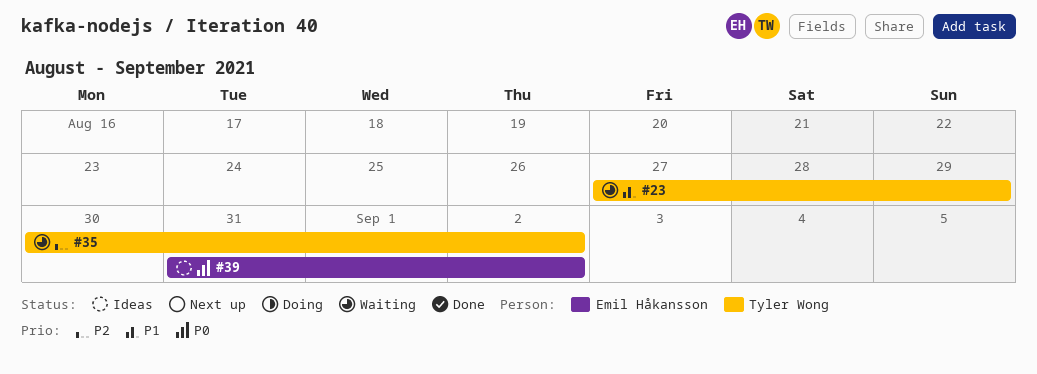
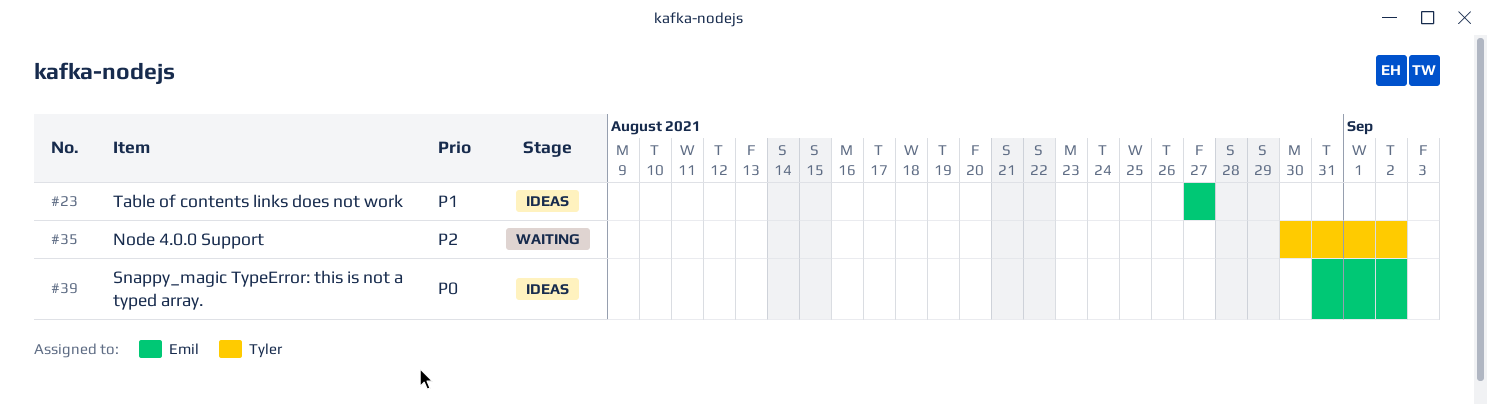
#23, status: Waiting -> Ideas
#23, owner: Tyler Wong -> Emil Håkansson
#23, due: Aug 29 -> Aug 27

